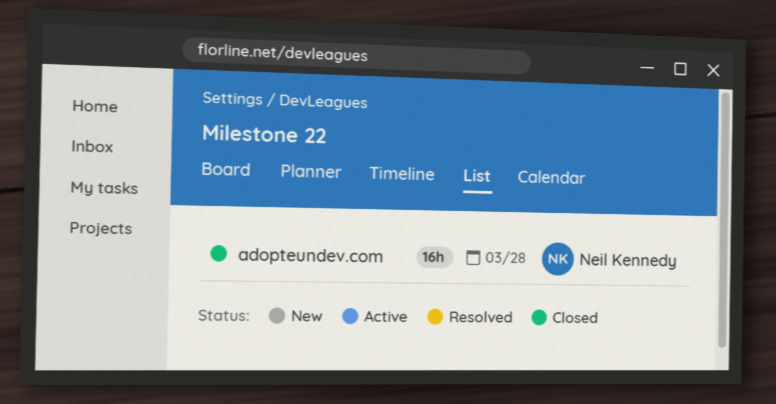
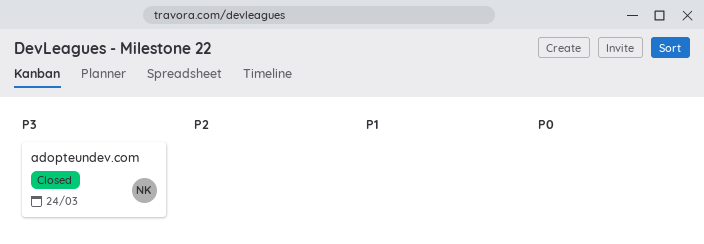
adopteundev.com, due: Mar 28 -> Mar 24

